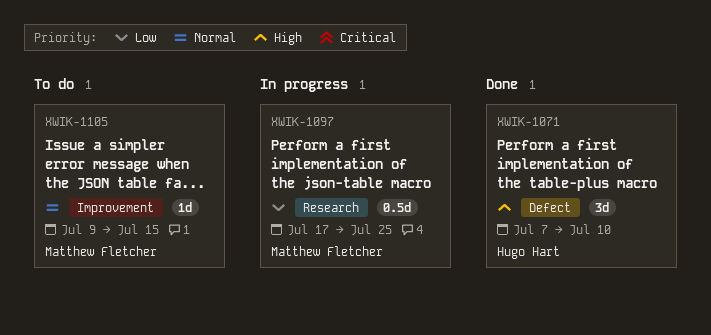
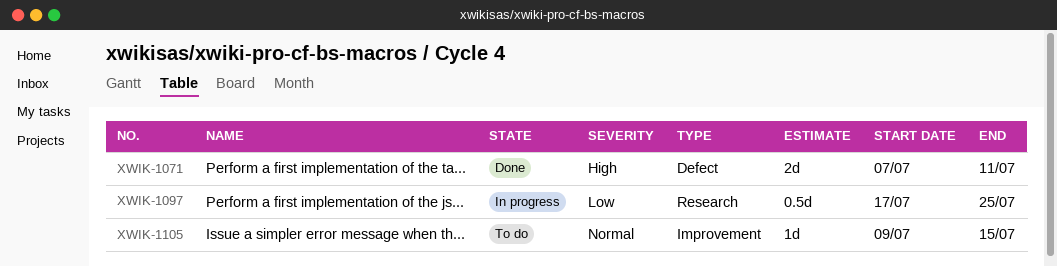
XWIK-1071, estimate: 3d -> 2d
XWIK-1071, due: Jul 10 -> Jul 11

